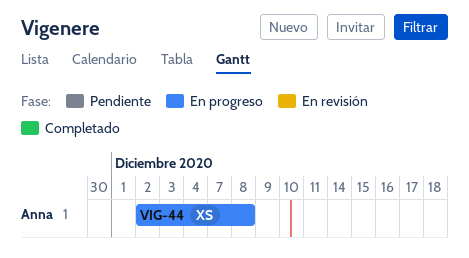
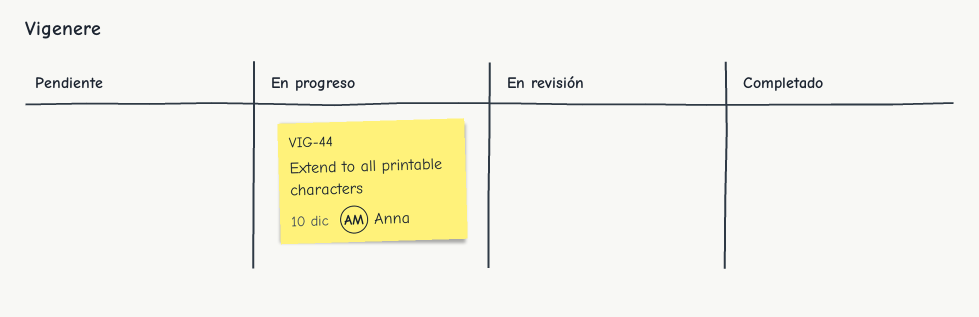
VIG-44, due: Dec 8 -> Dec 10

